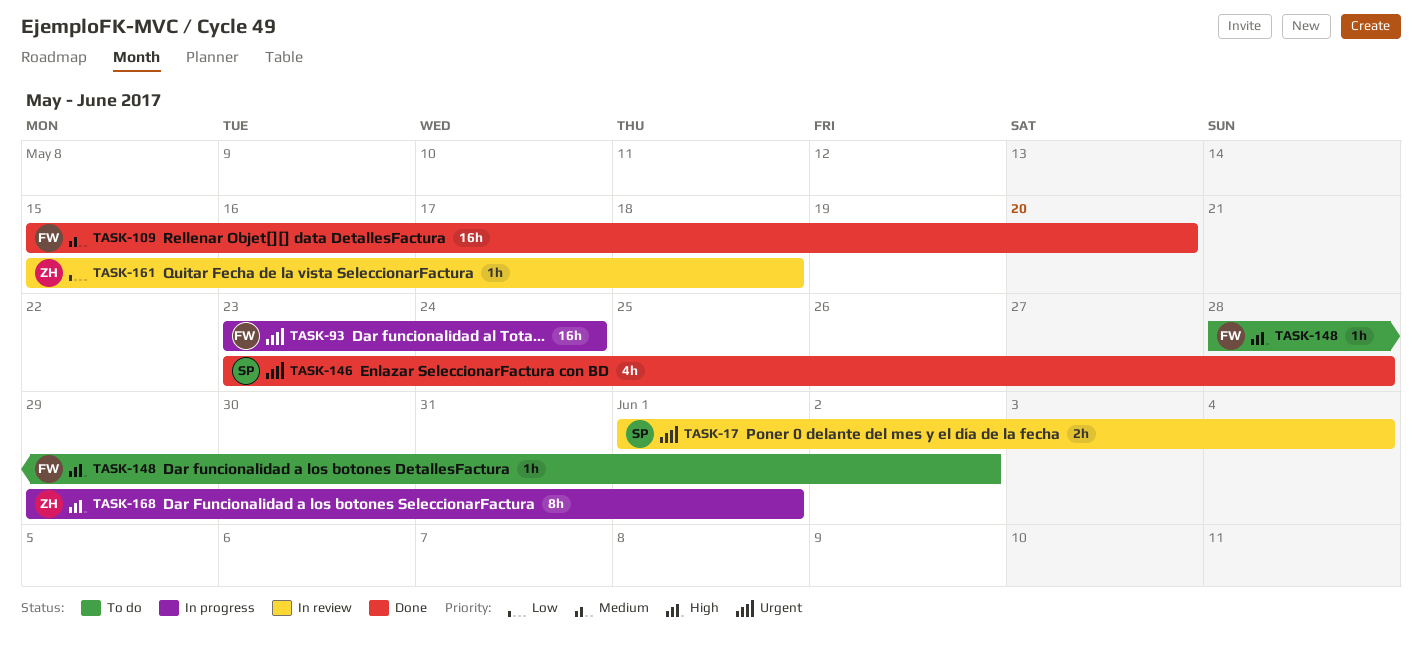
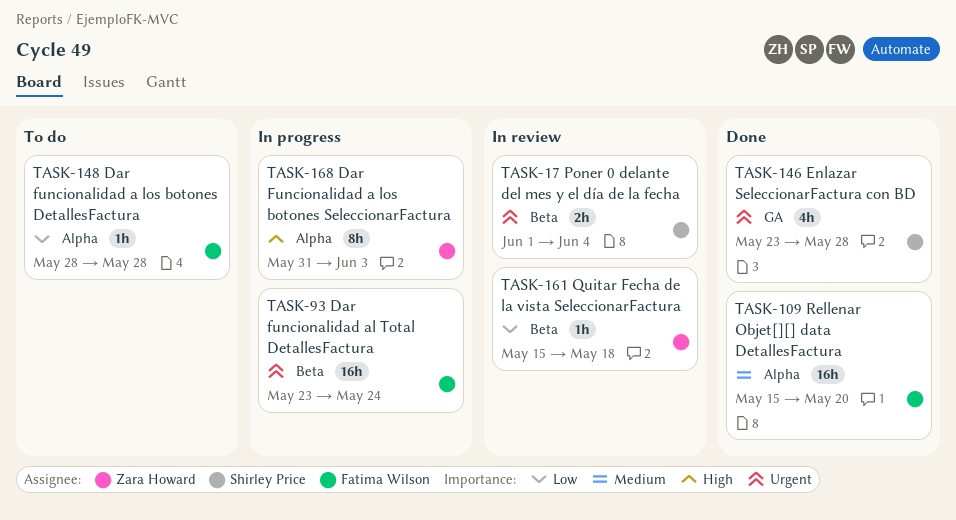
TASK-148, priority: High -> Low
TASK-148, due: Jun 2 -> May 28
TASK-168, start: May 29 -> May 31
TASK-168, due: Jun 1 -> Jun 3

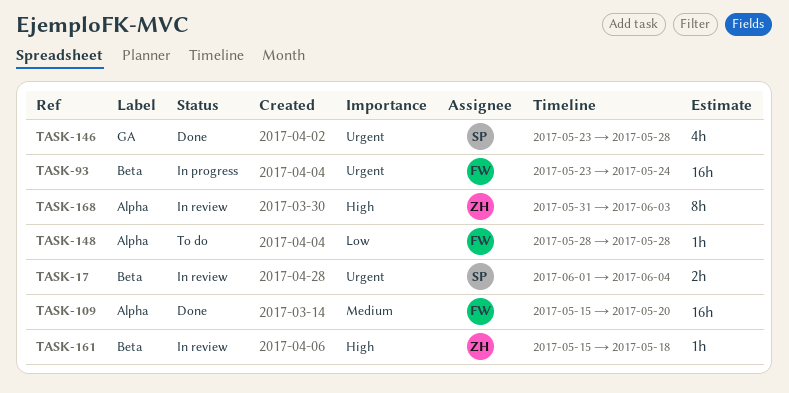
TASK-161, priority: Low -> High
TASK-168, status: In progress -> In review

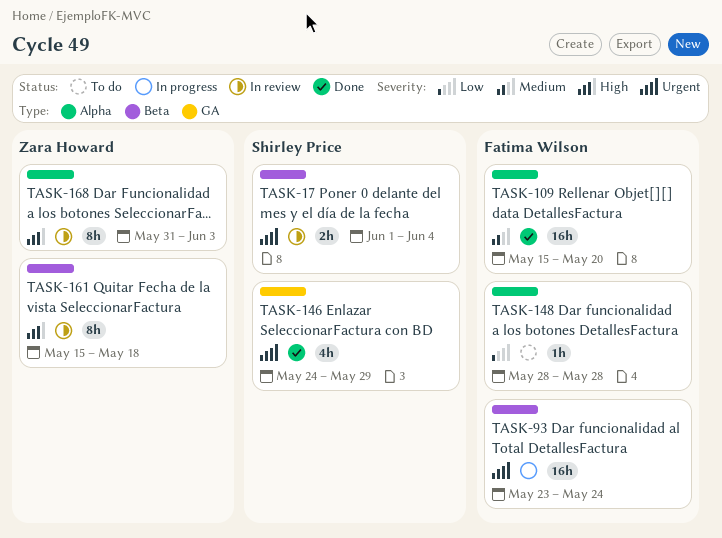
TASK-146, start: May 23 -> May 24
TASK-146, due: May 28 -> May 29
TASK-161, estimate: 1h -> 8h

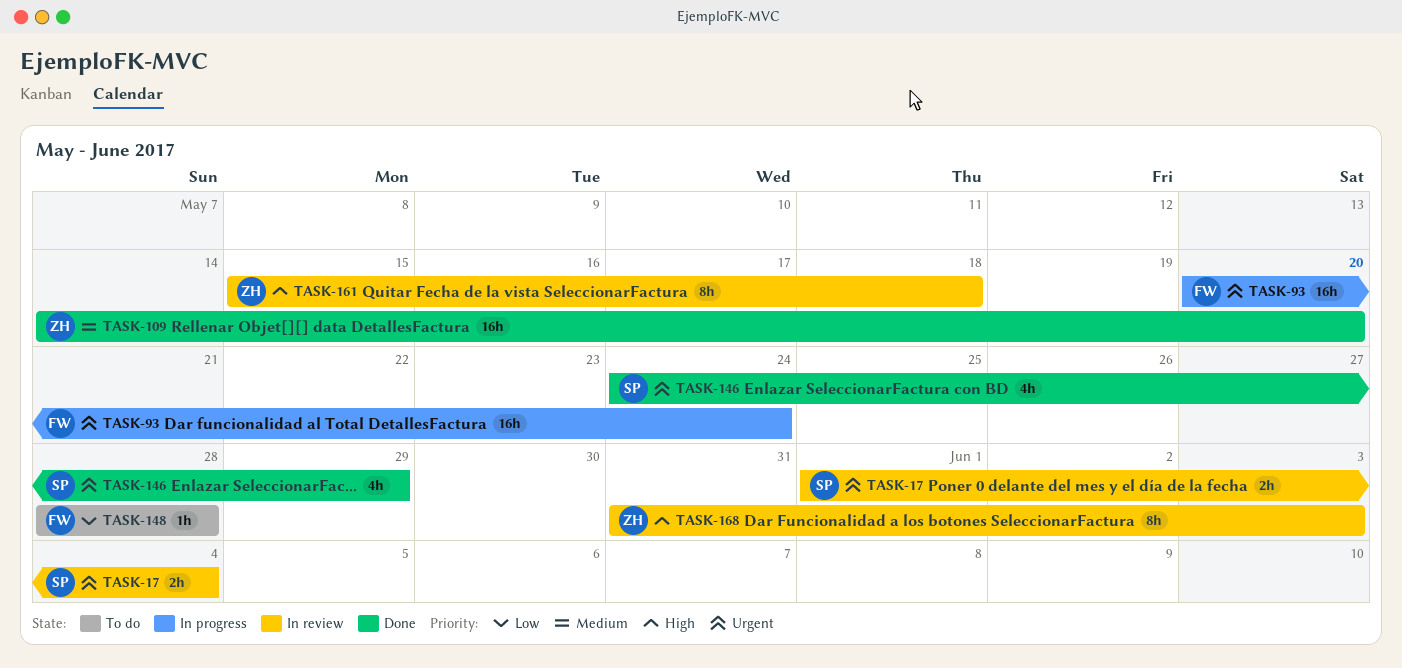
TASK-93, start: May 23 -> May 20
TASK-109, owner: Fatima Wilson -> Zara Howard
TASK-109, start: May 15 -> May 14

